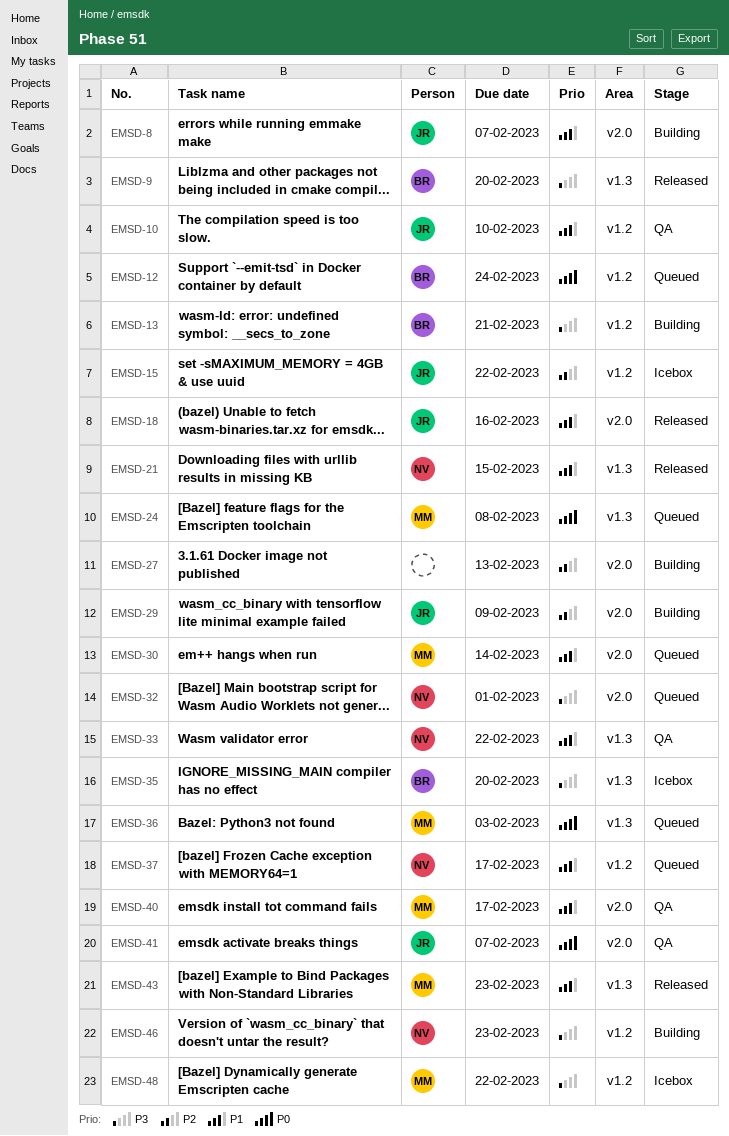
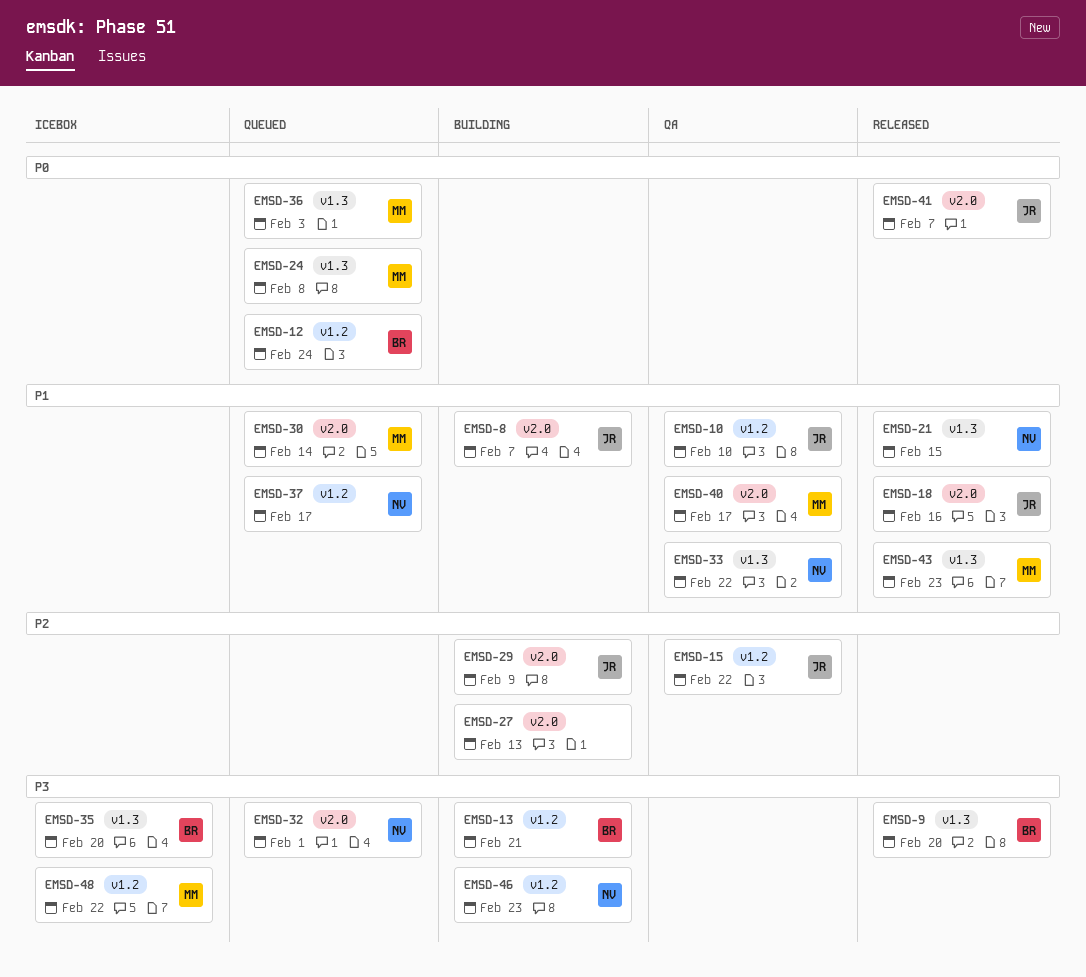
EMSD-15, status: Icebox -> QA
EMSD-41, status: QA -> Released

